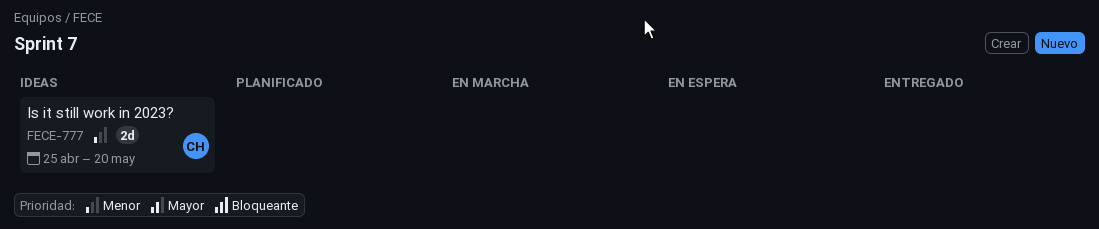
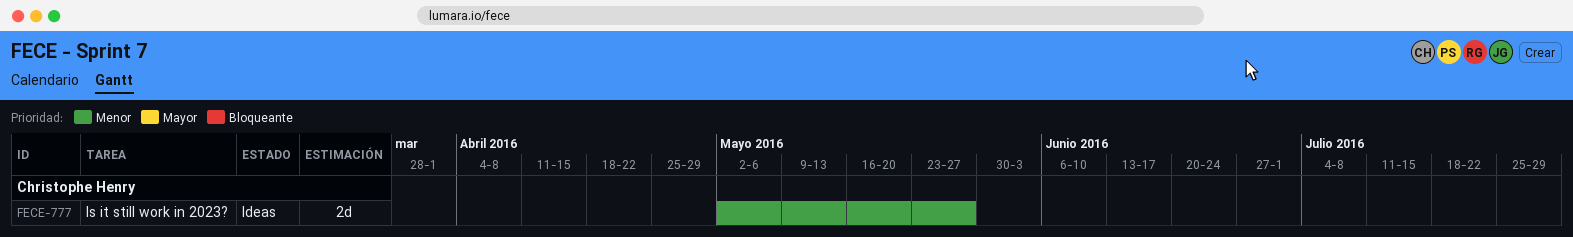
FECE-777, start: Apr 25 -> May 2
FECE-777, due: May 20 -> May 27

